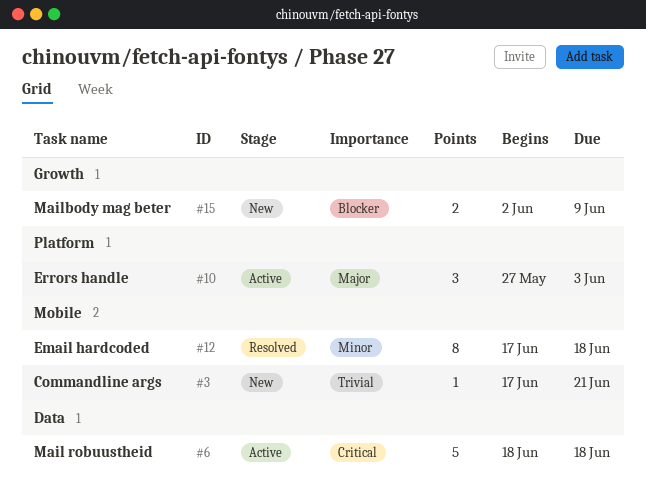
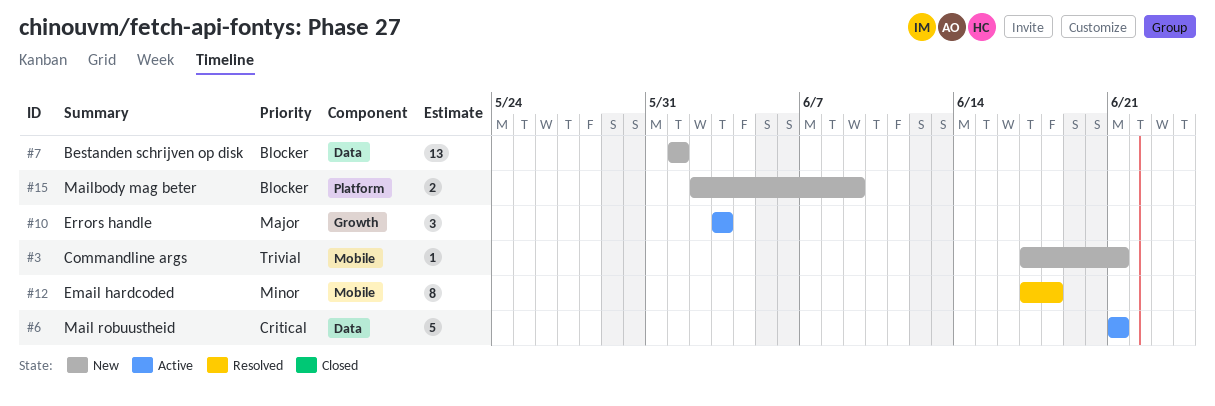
#6, start: Jun 18 -> Jun 21
#6, due: Jun 18 -> Jun 21
#7: none -> present
#10, label: Platform -> Growth
#10, start: May 27 -> Jun 3
#15, label: Growth -> Platform

